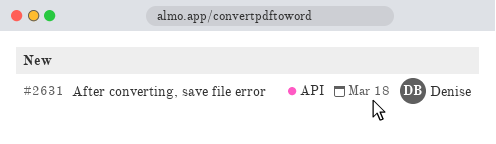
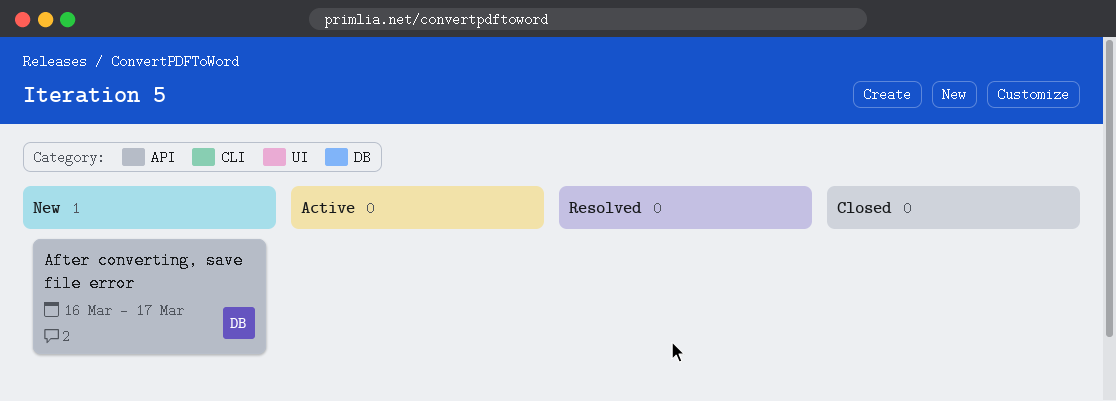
After converting, save file error, due: Mar 18 -> Mar 17

